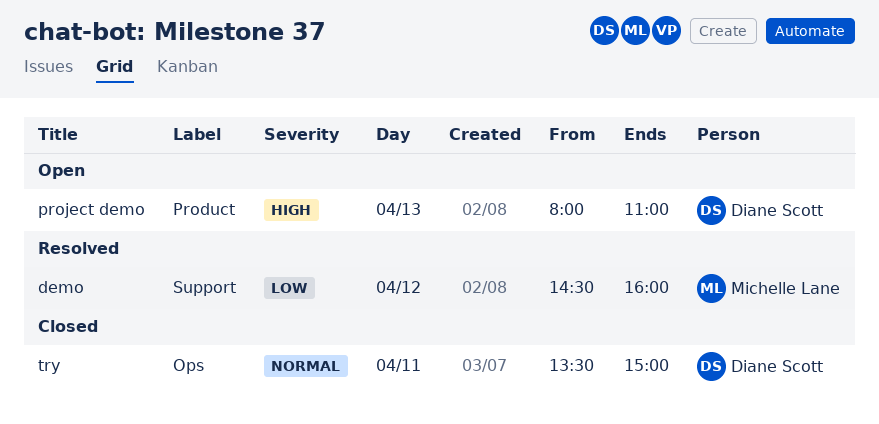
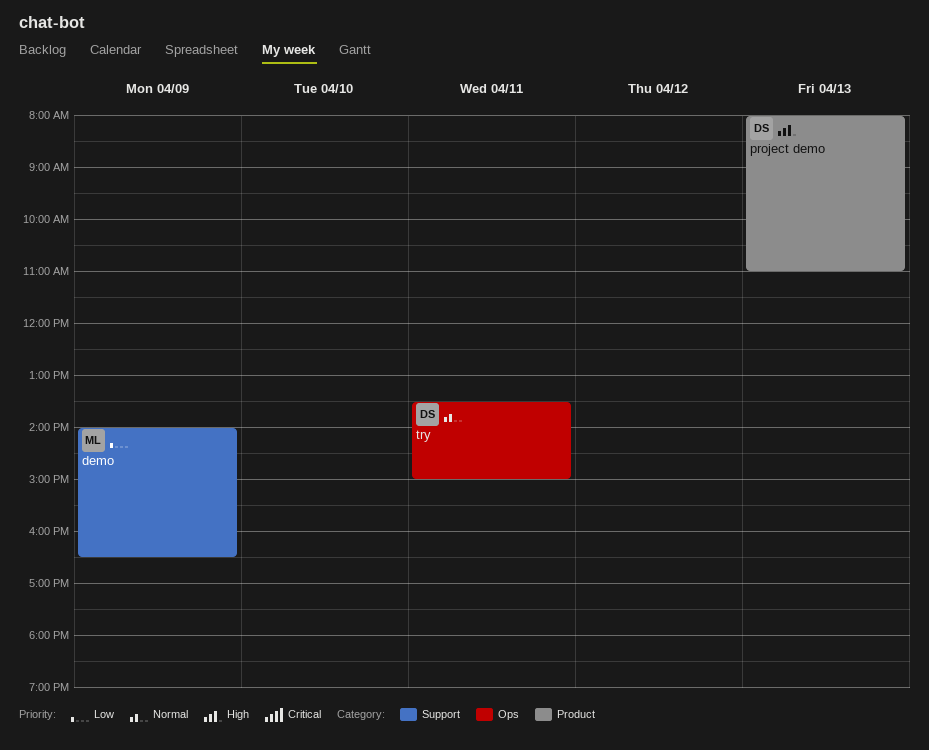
demo, day: Apr 12 -> Apr 9
demo, begins: 14:30 -> 14:00
demo, ends: 16:00 -> 16:30

